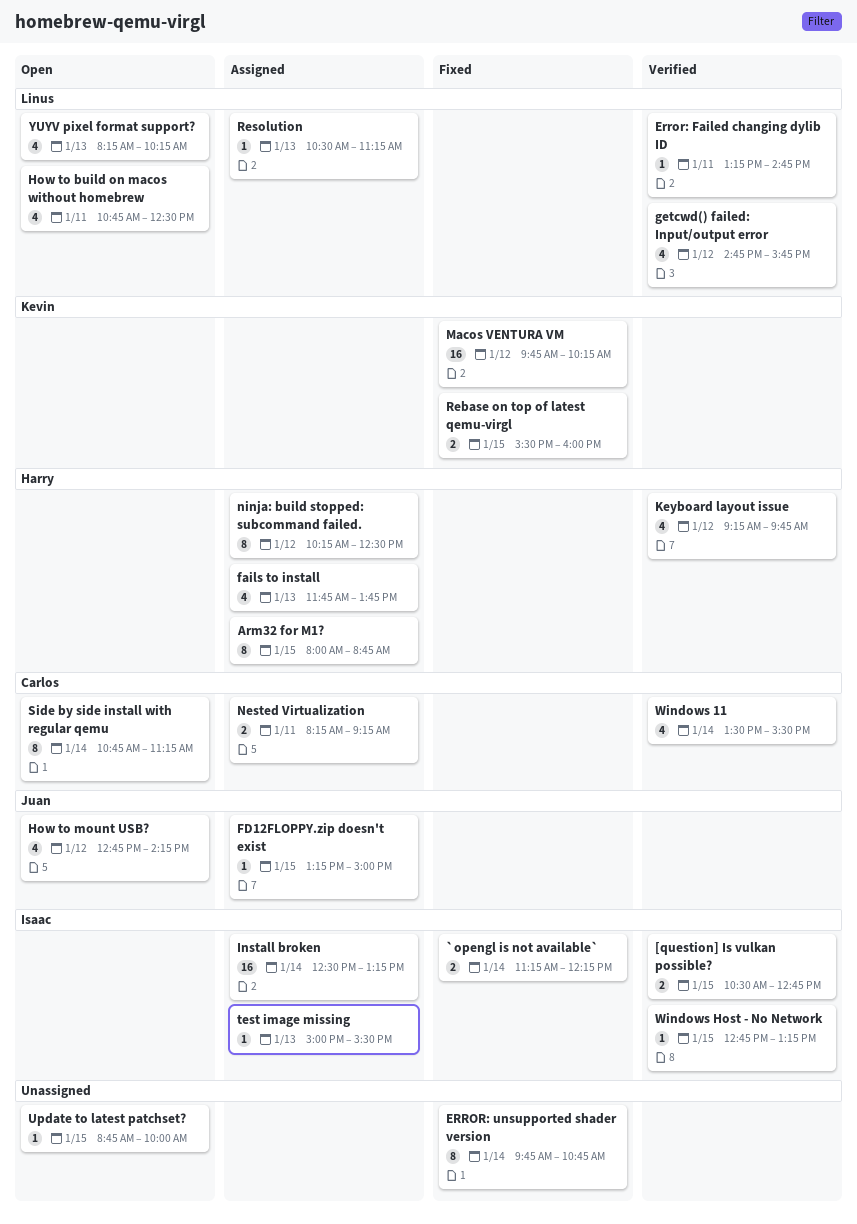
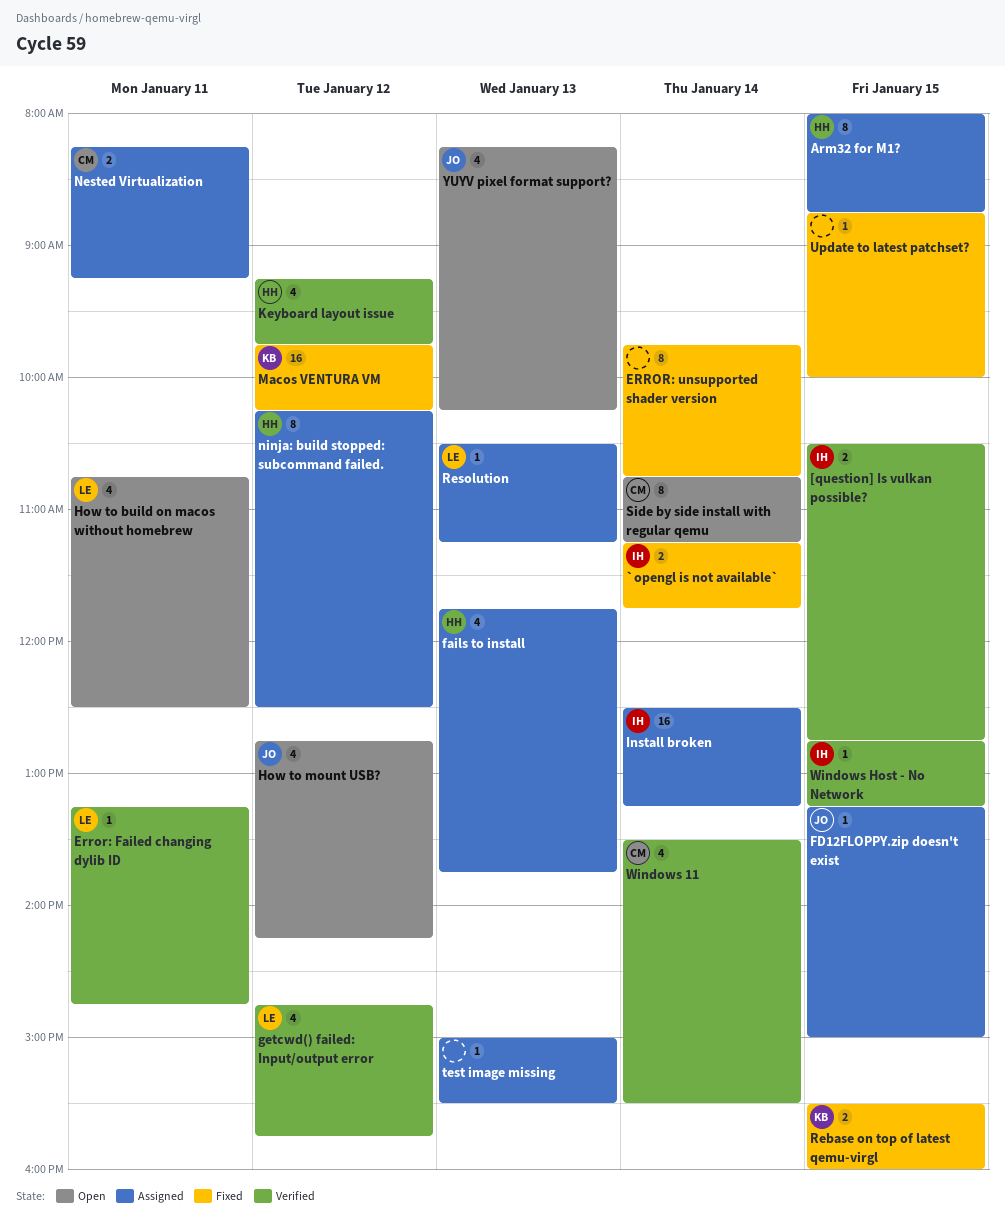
`opengl is not available`, ends: 12:15 -> 11:45
test image missing, owner: Isaac -> none
Update to latest patchset?, status: Open -> Fixed
YUYV pixel format support?, owner: Linus -> Juan

